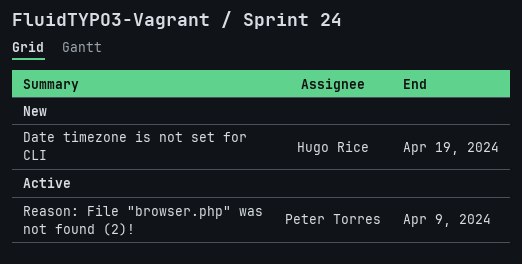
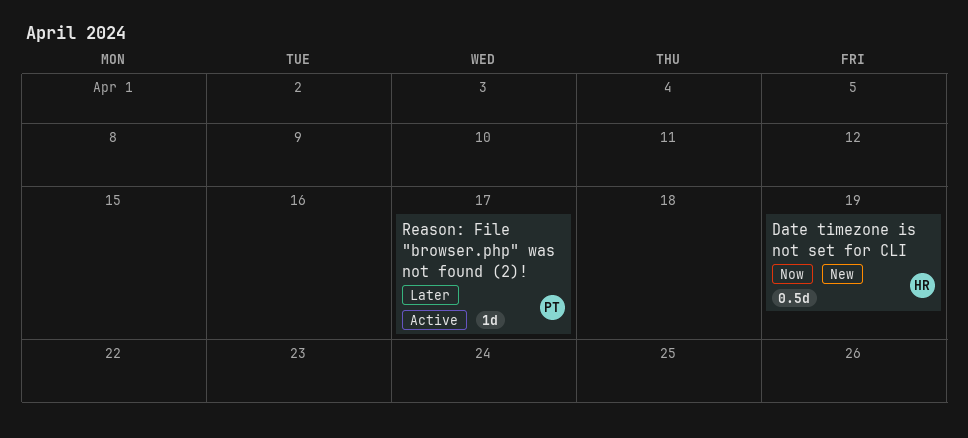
Reason: File "browser.php" was not found (2)!, due: Apr 9 -> Apr 17

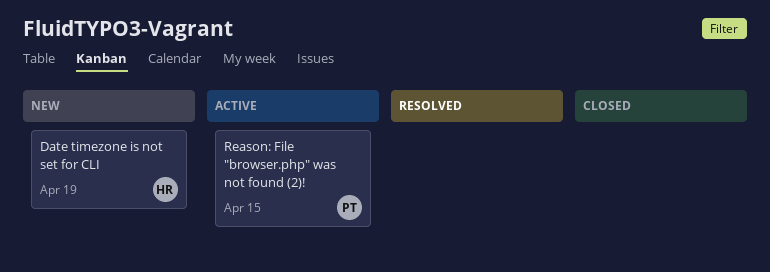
Reason: File "browser.php" was not found (2)!, due: Apr 17 -> Apr 15

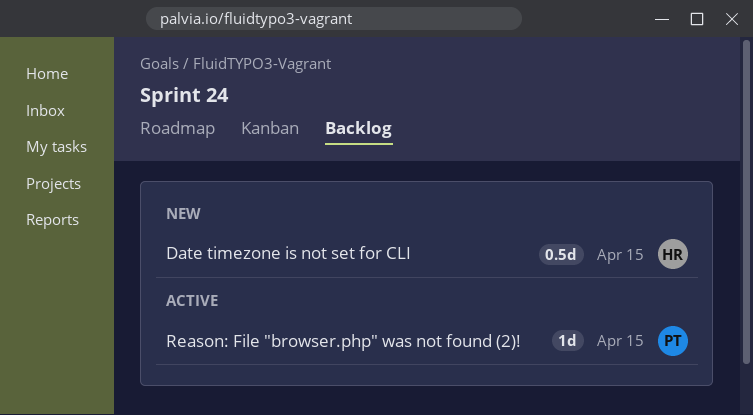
Date timezone is not set for CLI, due: Apr 19 -> Apr 15

